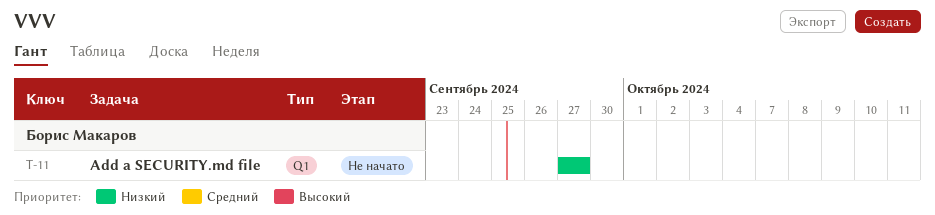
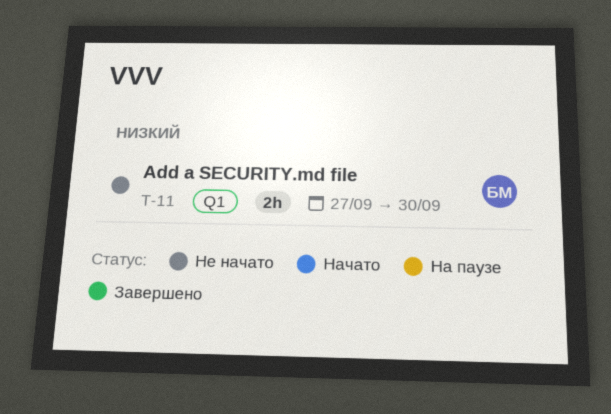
T-11, due: Sep 27 -> Sep 30

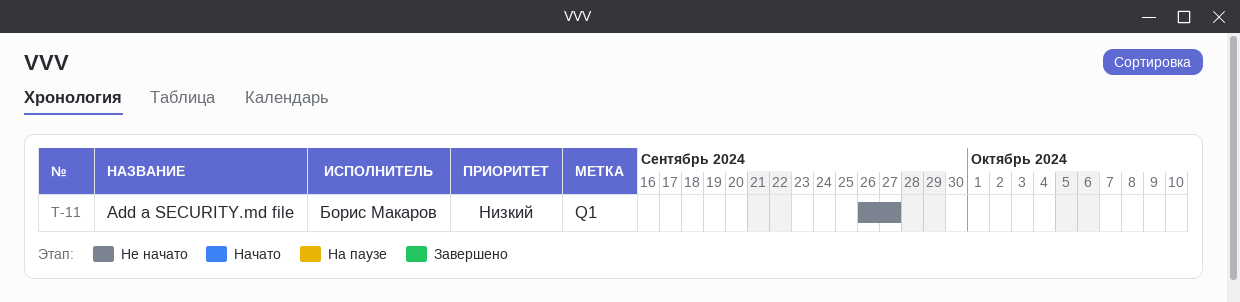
T-11, start: Sep 27 -> Sep 26
T-11, due: Sep 30 -> Sep 27

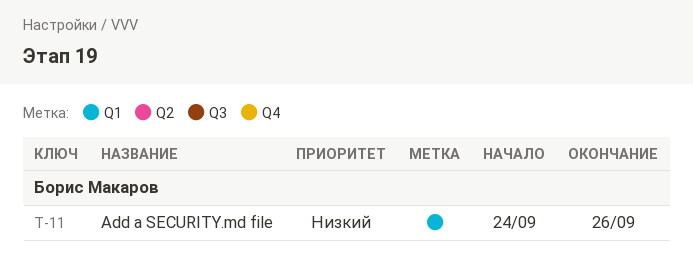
T-11, start: Sep 26 -> Sep 24
T-11, due: Sep 27 -> Sep 26

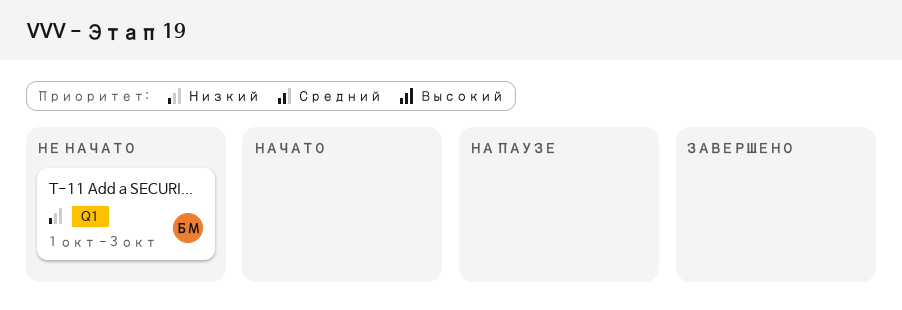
T-11, start: Sep 24 -> Oct 1
T-11, due: Sep 26 -> Oct 3

